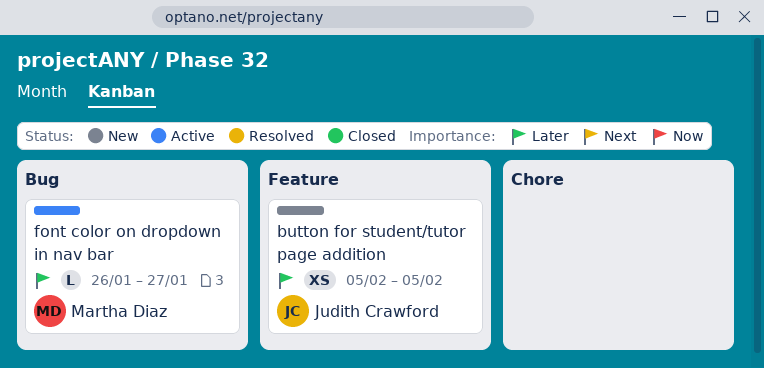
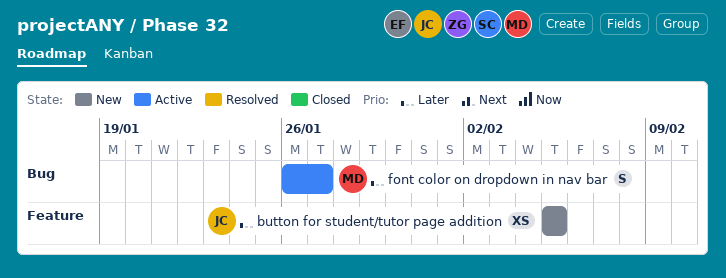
font color on dropdown in nav bar, estimate: L -> S

